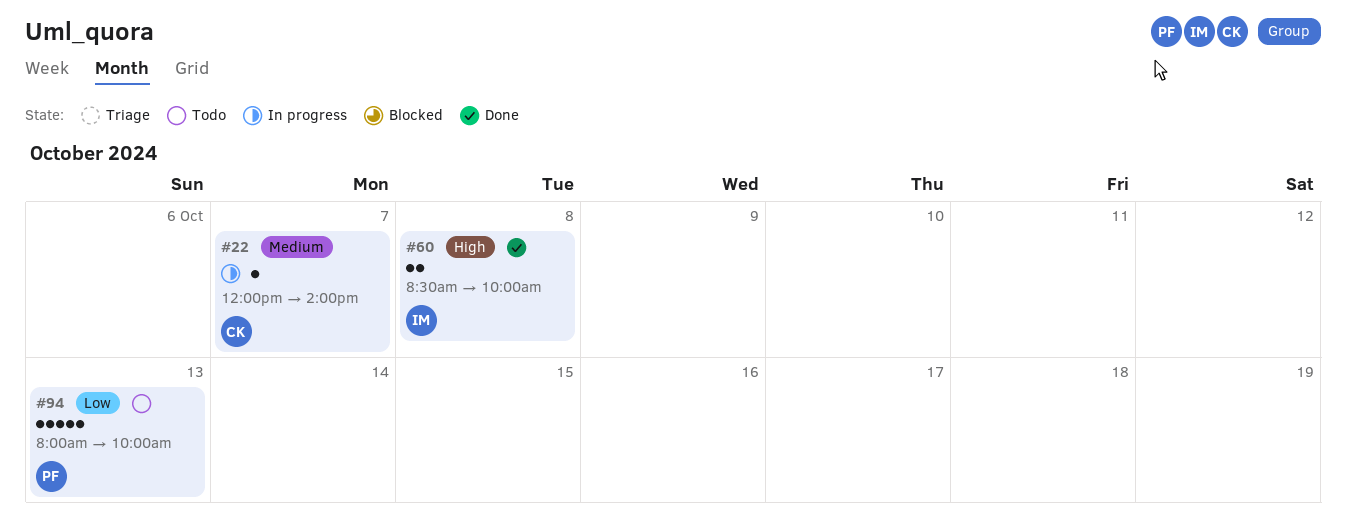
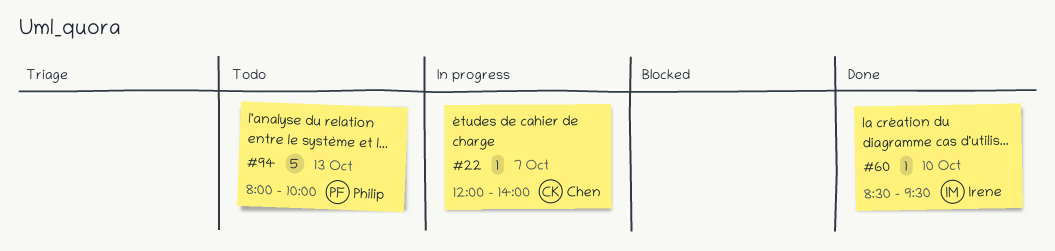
#60, estimate: 2 -> 1
#60, day: Oct 8 -> Oct 10
#60, ends: 10:00 -> 09:30

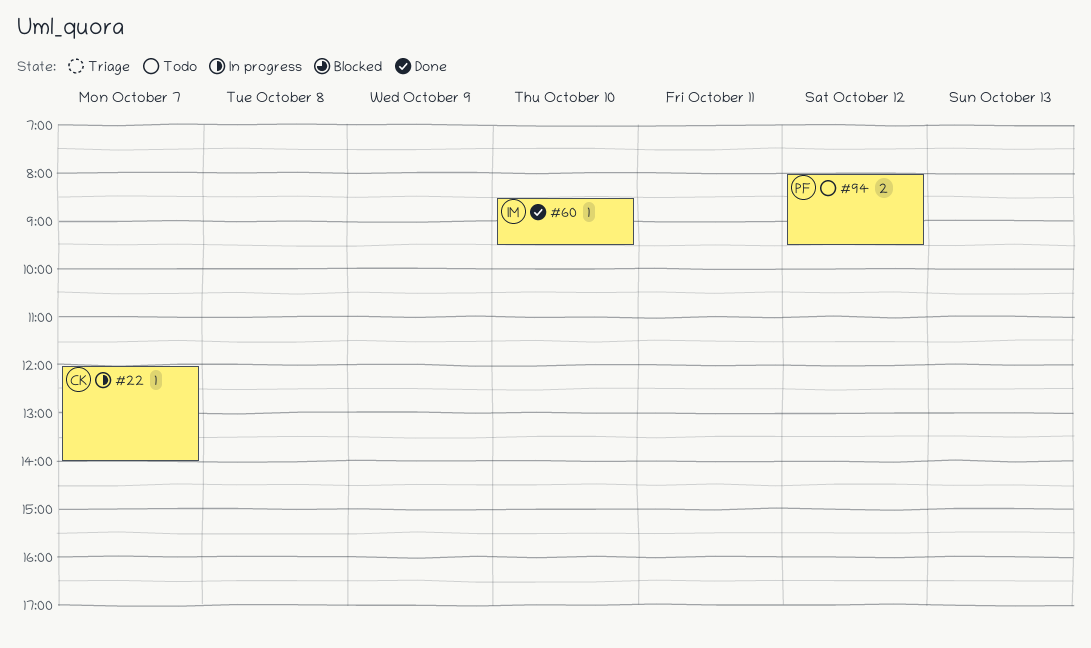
#94, estimate: 5 -> 2
#94, day: Oct 13 -> Oct 12
#94, ends: 10:00 -> 09:30

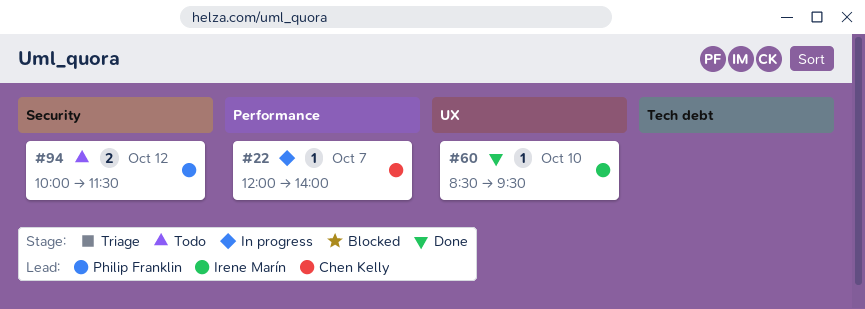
#94, begins: 08:00 -> 10:00
#94, ends: 09:30 -> 11:30

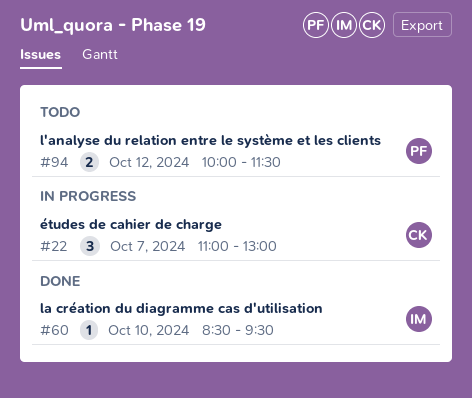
#22, estimate: 1 -> 3
#22, begins: 12:00 -> 11:00
#22, ends: 14:00 -> 13:00

